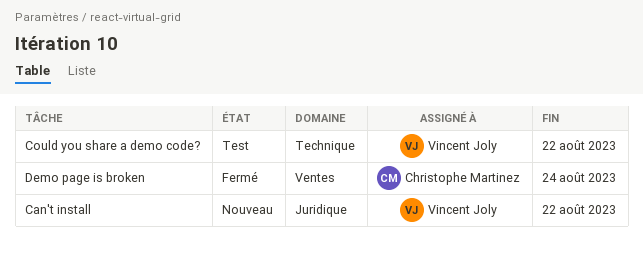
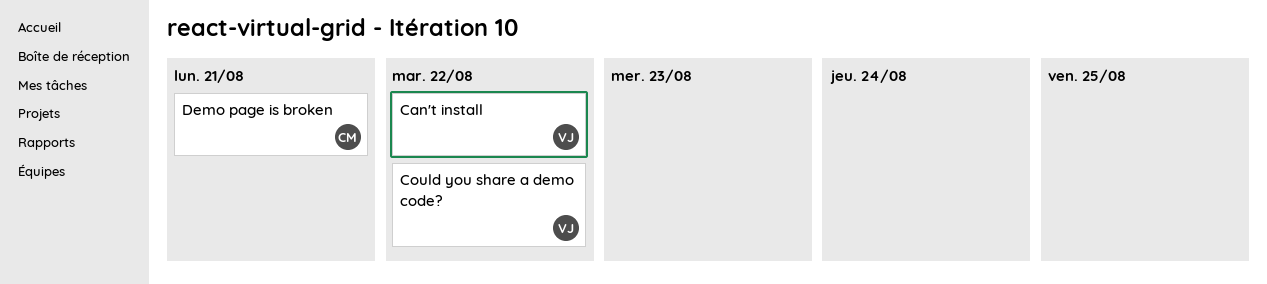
Demo page is broken, due: Aug 24 -> Aug 21

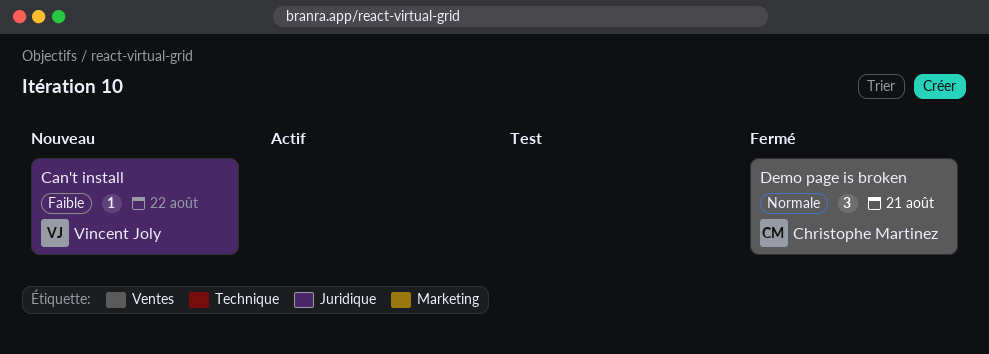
Could you share a demo code?: present -> none

